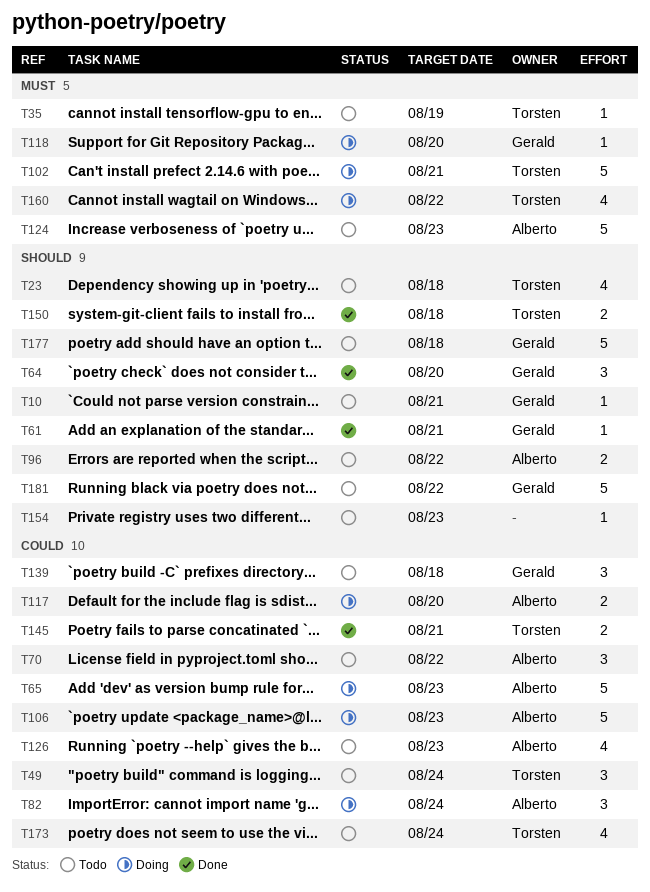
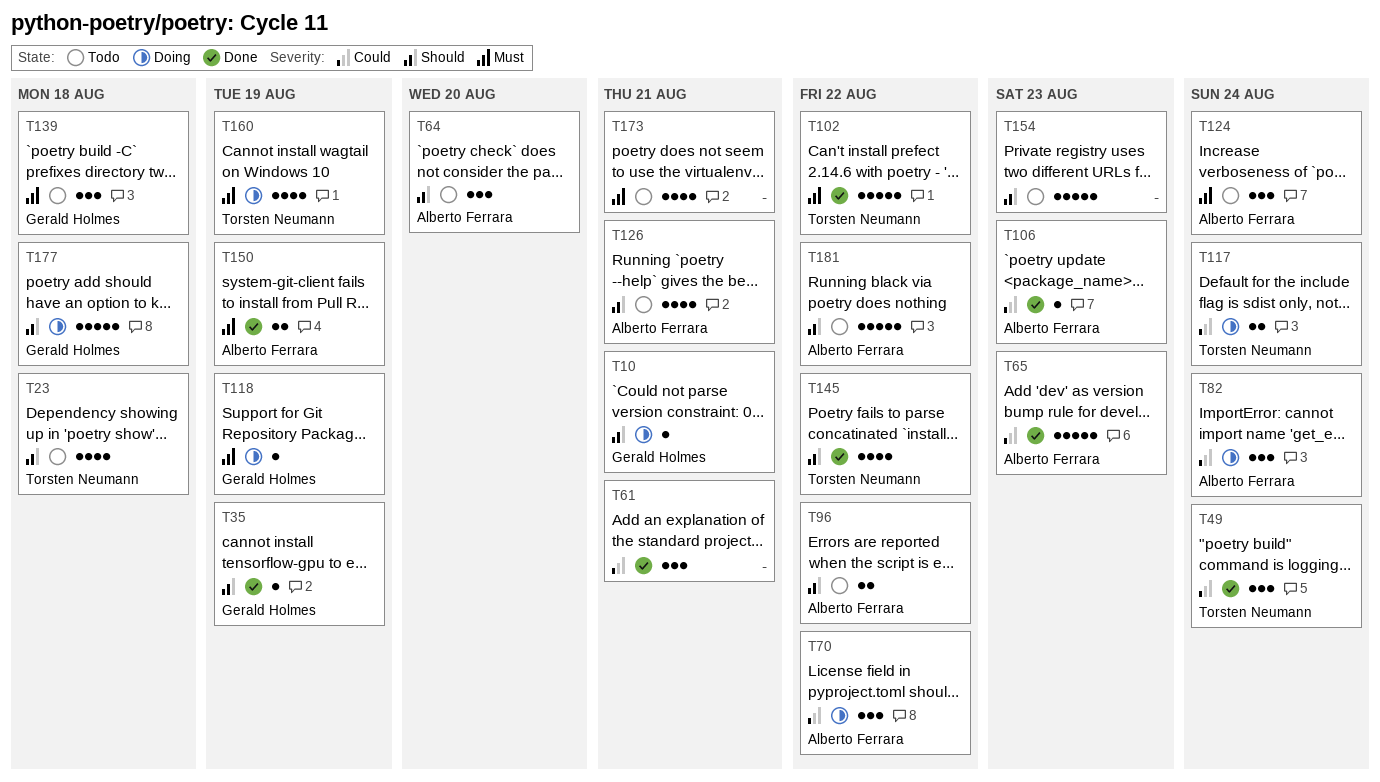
T10, status: Todo -> Doing
T35, status: Todo -> Done
T35, owner: Torsten Neumann -> Gerald Holmes
T35, priority: Must -> Should
T49, status: Todo -> Done
T61, owner: Gerald Holmes -> none
T61, priority: Should -> Could
T61, estimate: 1 -> 3
T64, status: Done -> Todo
T64, owner: Gerald Holmes -> Alberto Ferrara
T65, status: Doing -> Done
T70, status: Todo -> Doing
T102, status: Doing -> Done
T102, due: Aug 21 -> Aug 22
T106, status: Doing -> Done
T106, estimate: 5 -> 1
T117, owner: Alberto Ferrara -> Torsten Neumann
T117, due: Aug 20 -> Aug 24
T118, due: Aug 20 -> Aug 19
T124, estimate: 5 -> 3
T124, due: Aug 23 -> Aug 24
T126, priority: Could -> Should
T126, due: Aug 23 -> Aug 21
T139, priority: Could -> Must
T145, priority: Could -> Should
T145, estimate: 2 -> 4
T145, due: Aug 21 -> Aug 22
T150, owner: Torsten Neumann -> Alberto Ferrara
T150, priority: Should -> Must
T150, due: Aug 18 -> Aug 19
T154, estimate: 1 -> 5
T160, due: Aug 22 -> Aug 19
T173, owner: Torsten Neumann -> none
T173, priority: Could -> Must
T173, due: Aug 24 -> Aug 21
T177, status: Todo -> Doing
T181, owner: Gerald Holmes -> Alberto Ferrara

